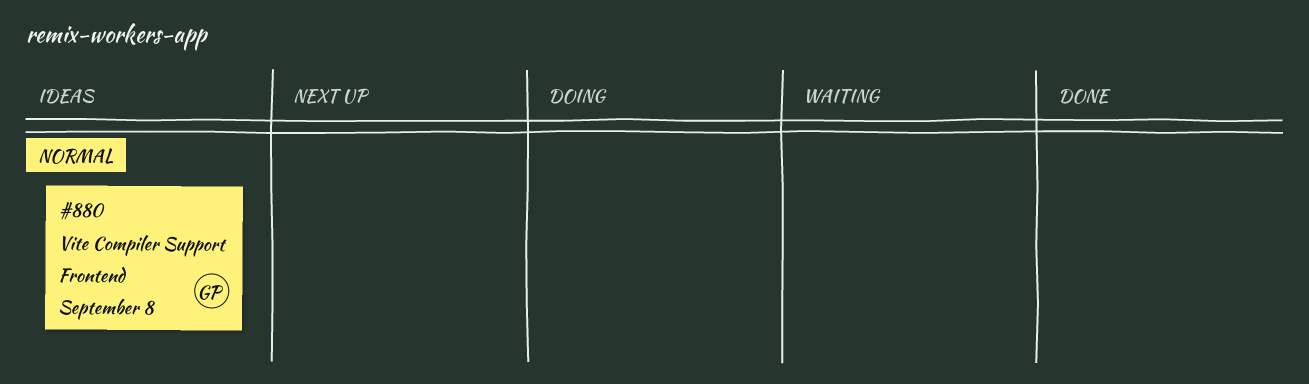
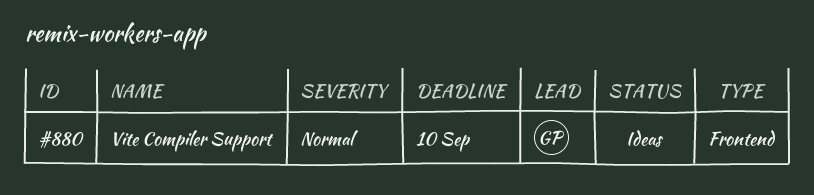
#880, due: Sep 8 -> Sep 10

